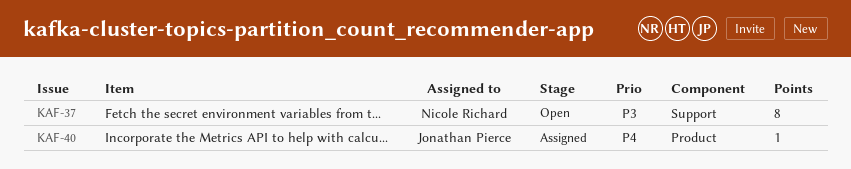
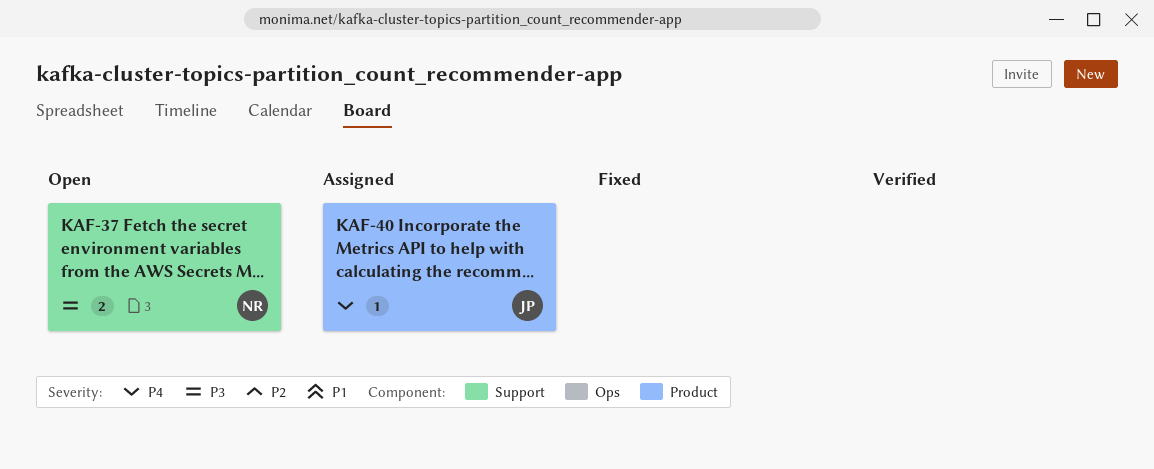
KAF-37, estimate: 8 -> 2

